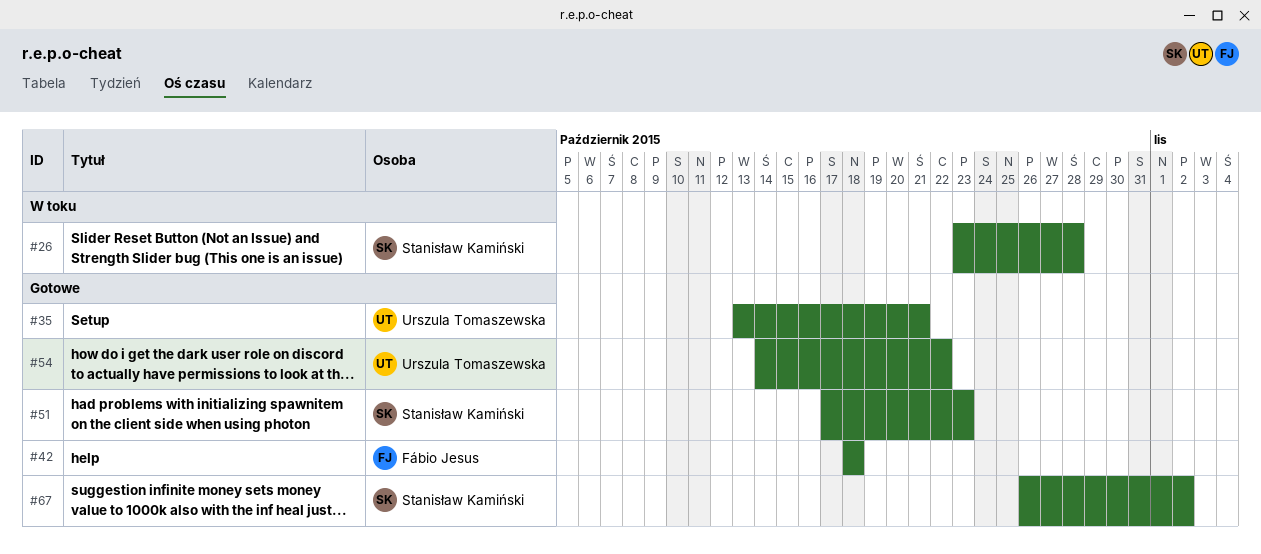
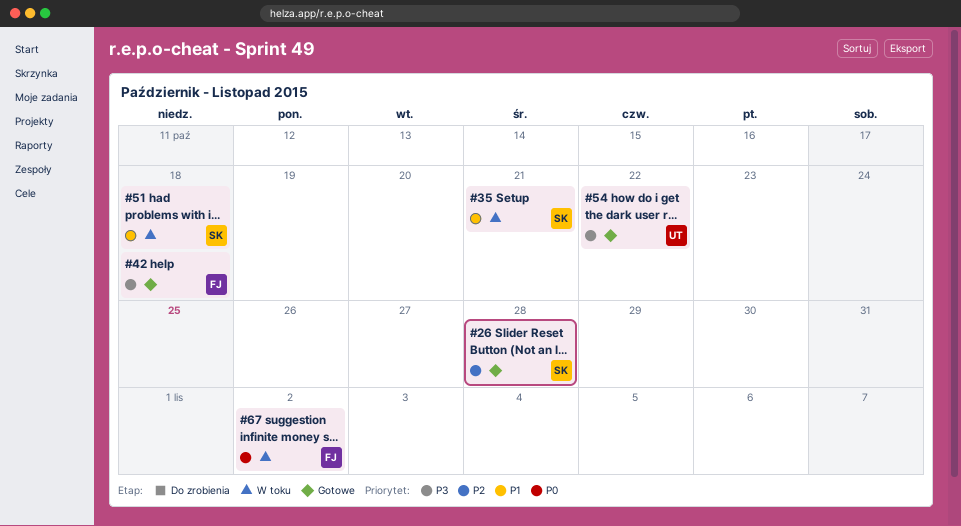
#26, status: W toku -> Gotowe
#35, status: Gotowe -> W toku
#35, owner: Urszula Tomaszewska -> Stanisław Kamiński
#51, status: Gotowe -> W toku
#51, due: Oct 23 -> Oct 18
#67, status: Gotowe -> W toku
#67, owner: Stanisław Kamiński -> Fábio Jesus

